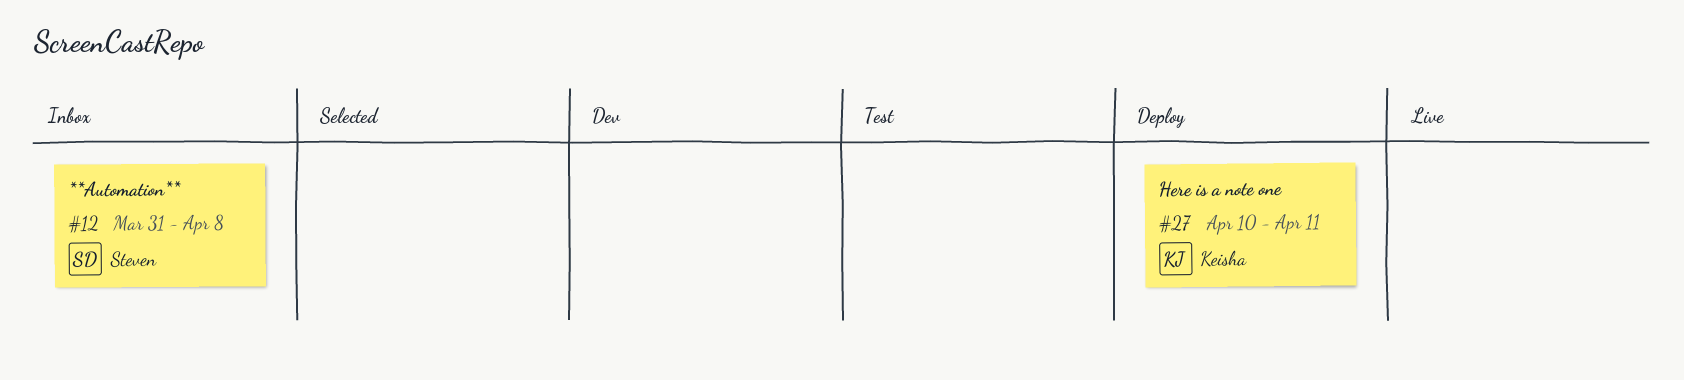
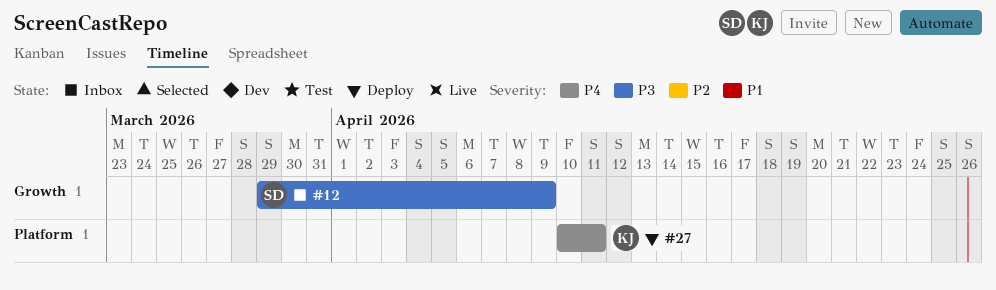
#12, start: Mar 31 -> Mar 29
#12, due: Apr 8 -> Apr 9

